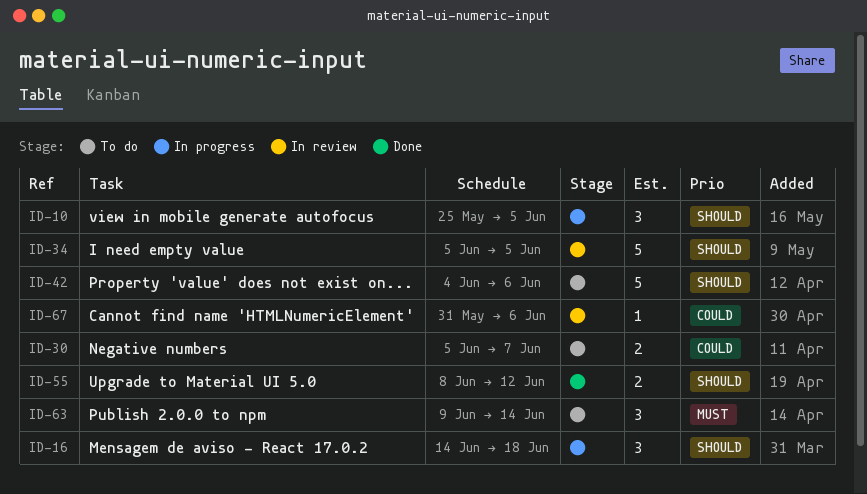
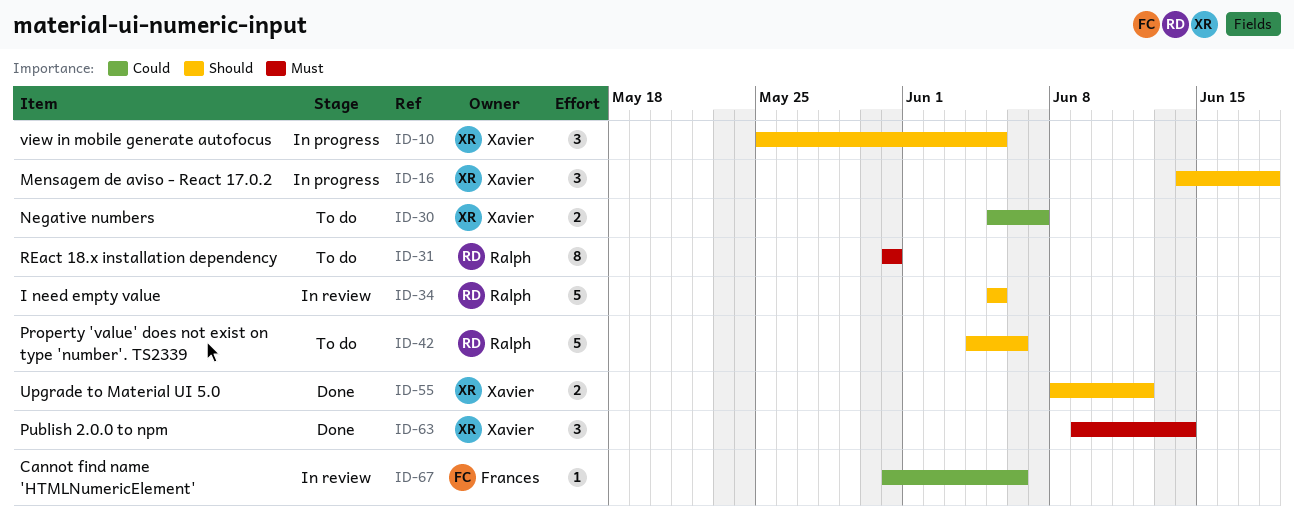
ID-31: none -> present
ID-63, status: To do -> Done

